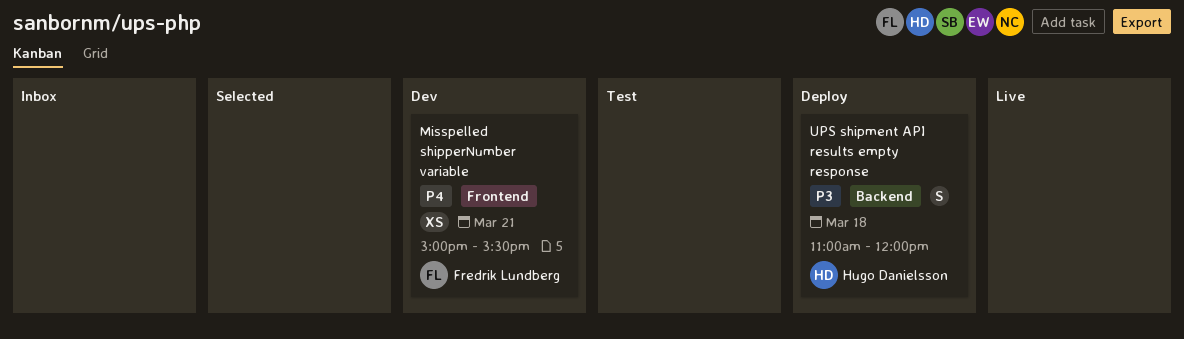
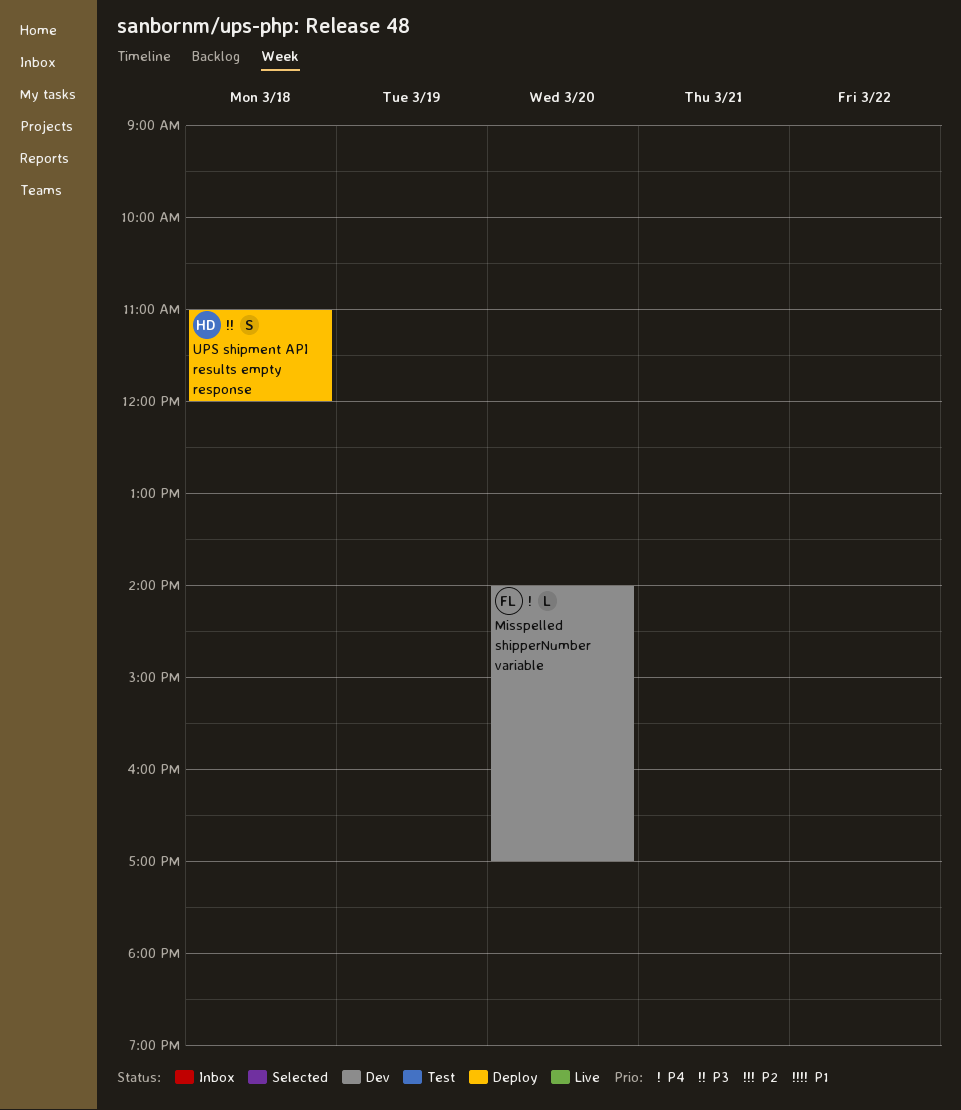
Misspelled shipperNumber variable, estimate: XS -> L
Misspelled shipperNumber variable, day: Mar 21 -> Mar 20
Misspelled shipperNumber variable, begins: 15:00 -> 14:00
Misspelled shipperNumber variable, ends: 15:30 -> 17:00

